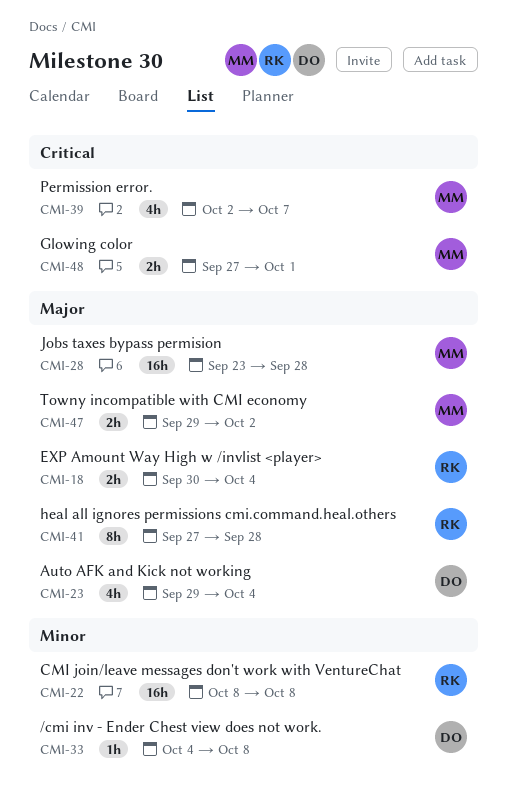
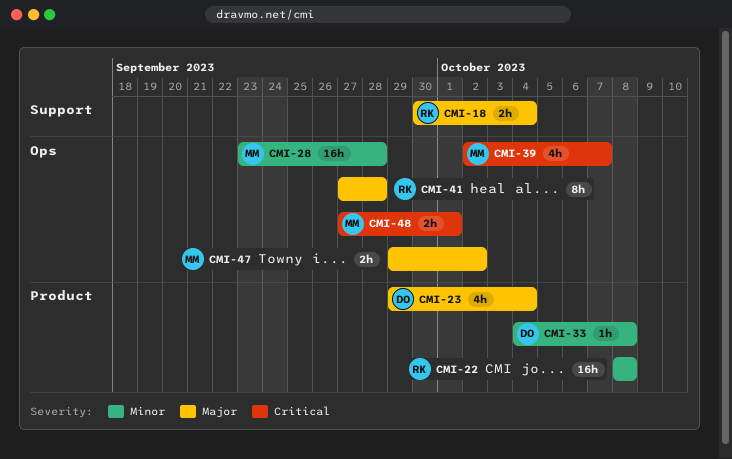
CMI-28, priority: Major -> Minor

